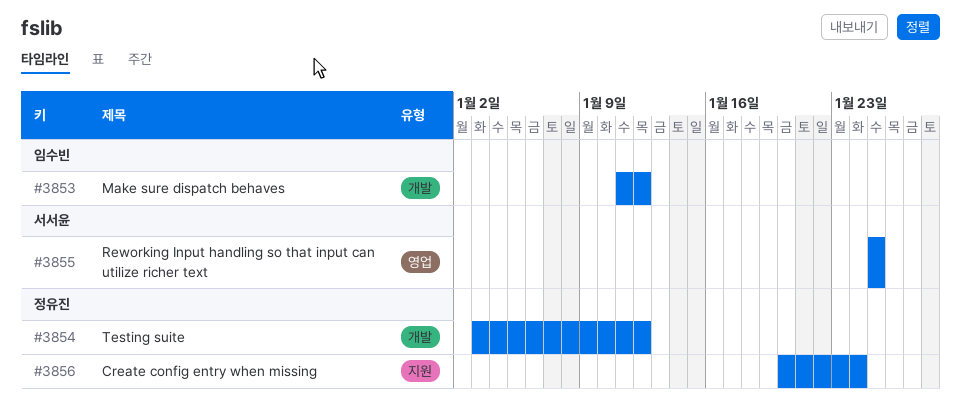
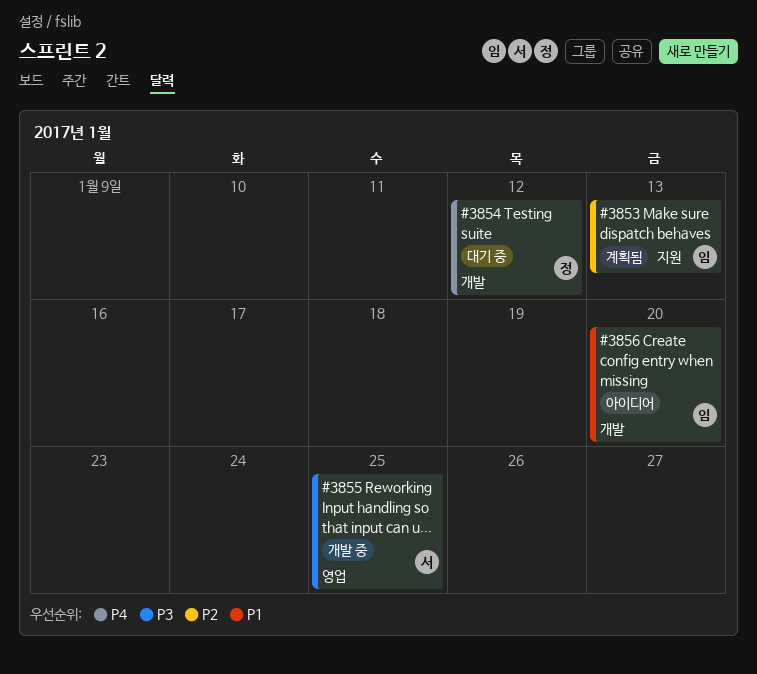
#3853, label: 개발 -> 지원
#3853, due: Jan 12 -> Jan 13
#3856, owner: 정유진 -> 임수빈
#3856, label: 지원 -> 개발
#3856, due: Jan 24 -> Jan 20

